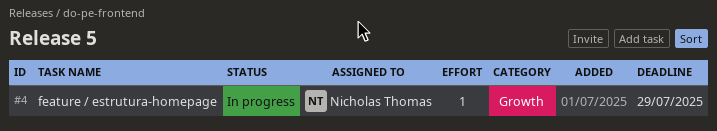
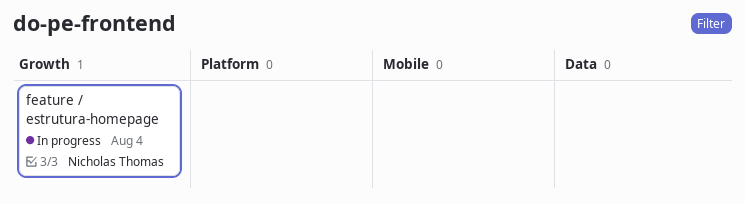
feature / estrutura-homepage, due: Jul 29 -> Aug 4

